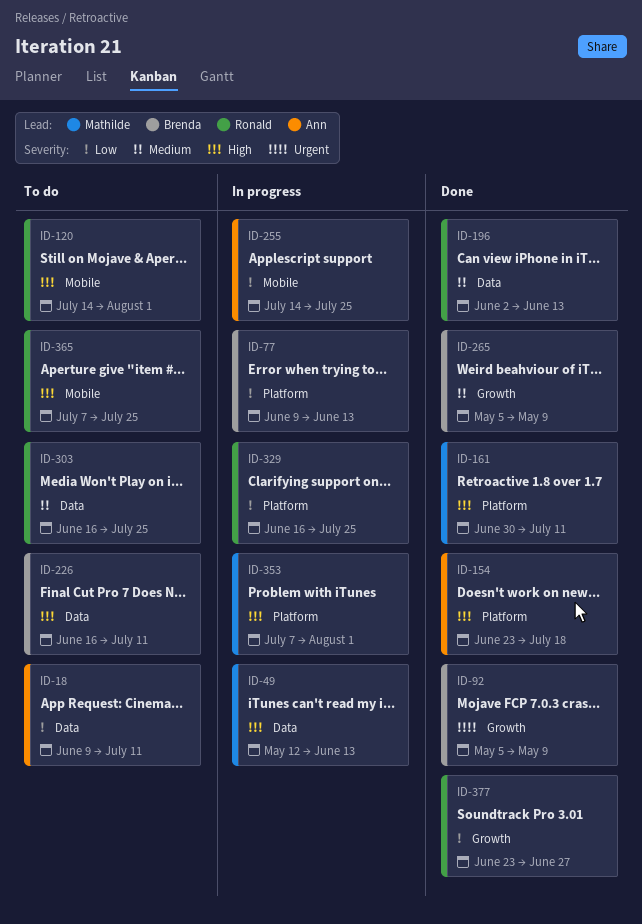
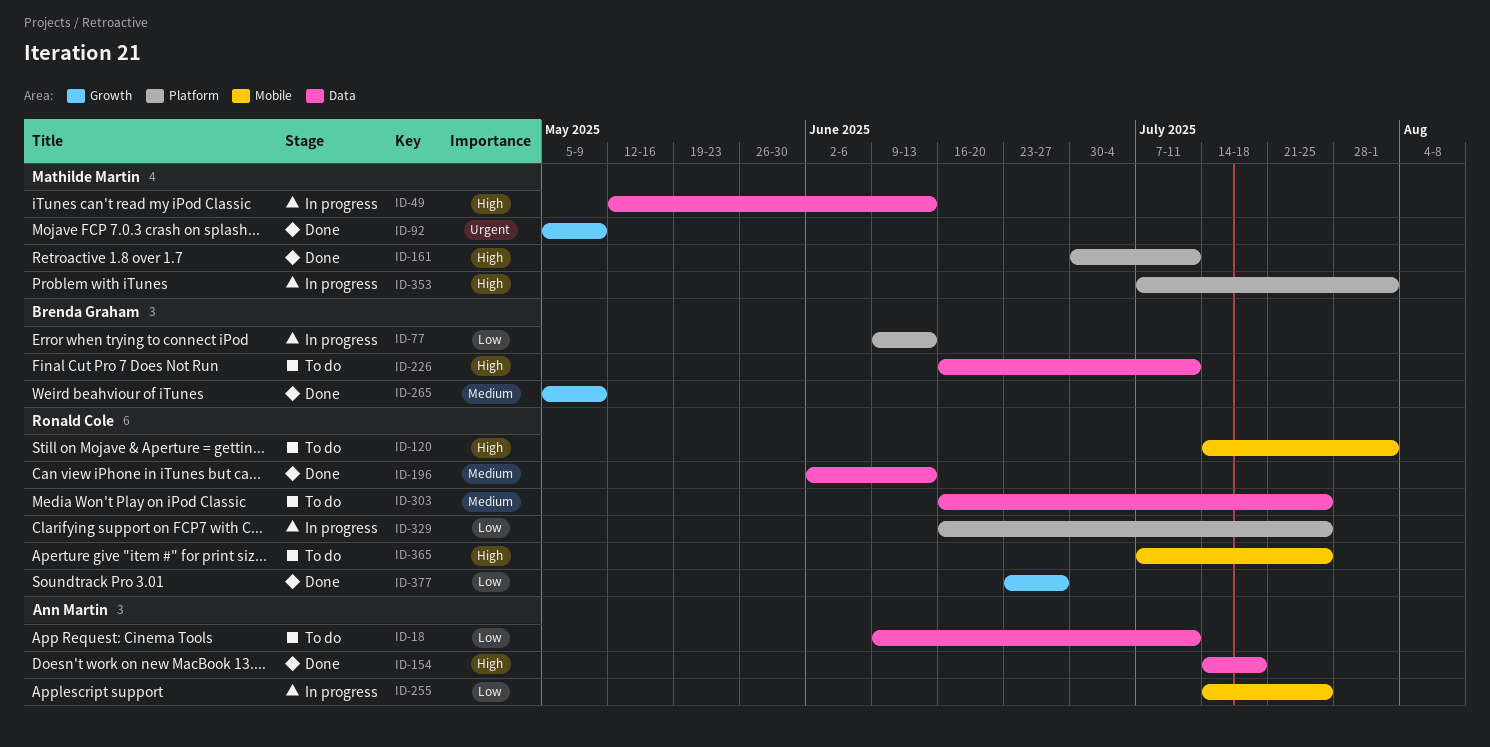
ID-92, owner: Brenda Graham -> Mathilde Martin
ID-154, label: Platform -> Data
ID-154, start: Jun 23 -> Jul 14

